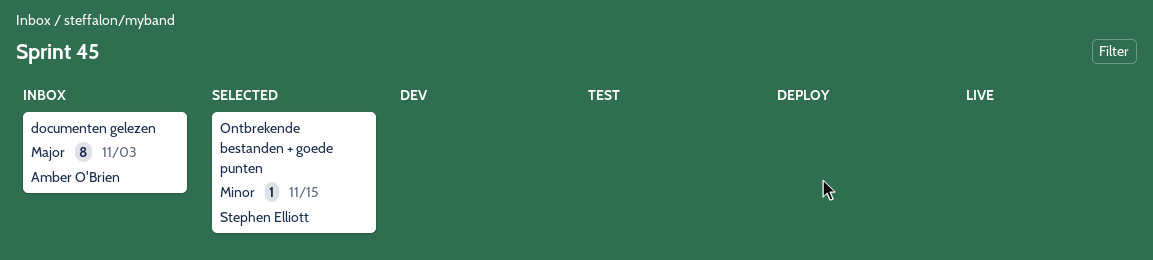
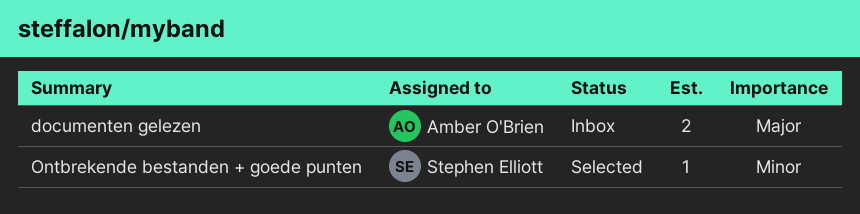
documenten gelezen, estimate: 8 -> 2

